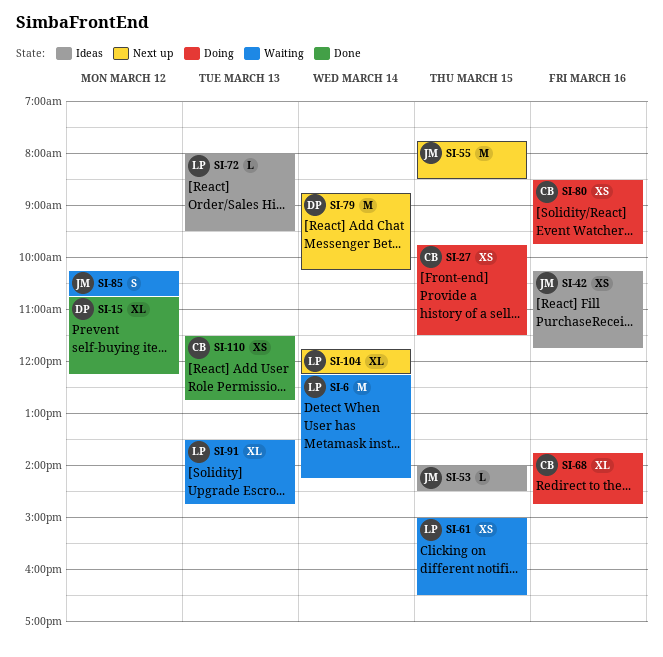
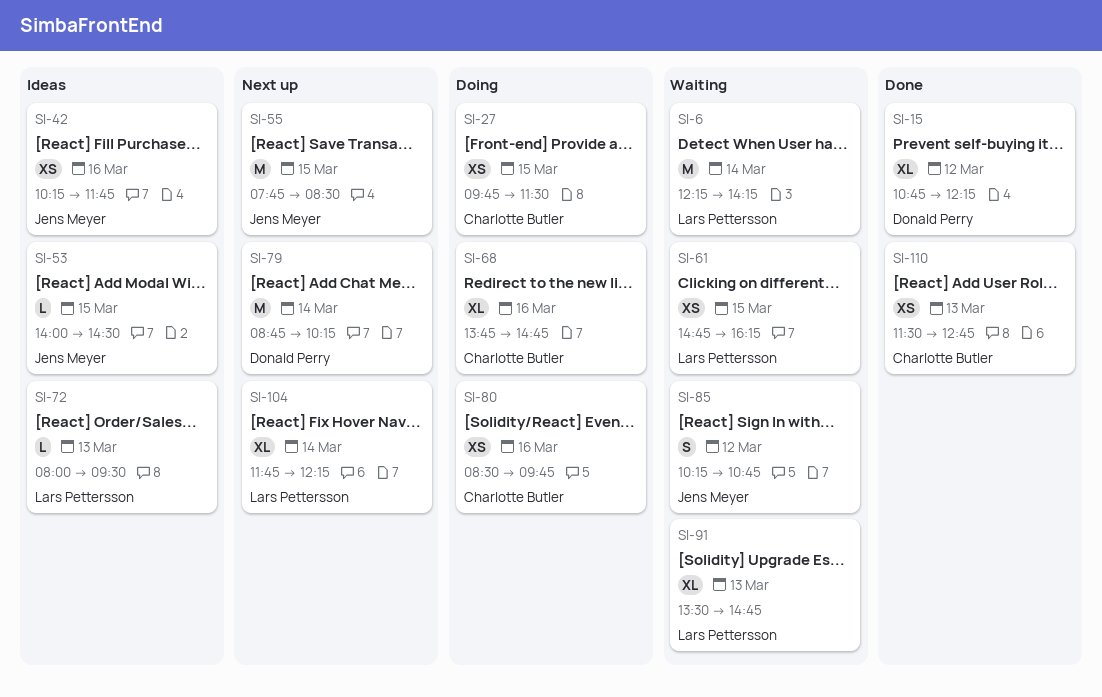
SI-61, begins: 15:00 -> 14:45
SI-61, ends: 16:30 -> 16:15

